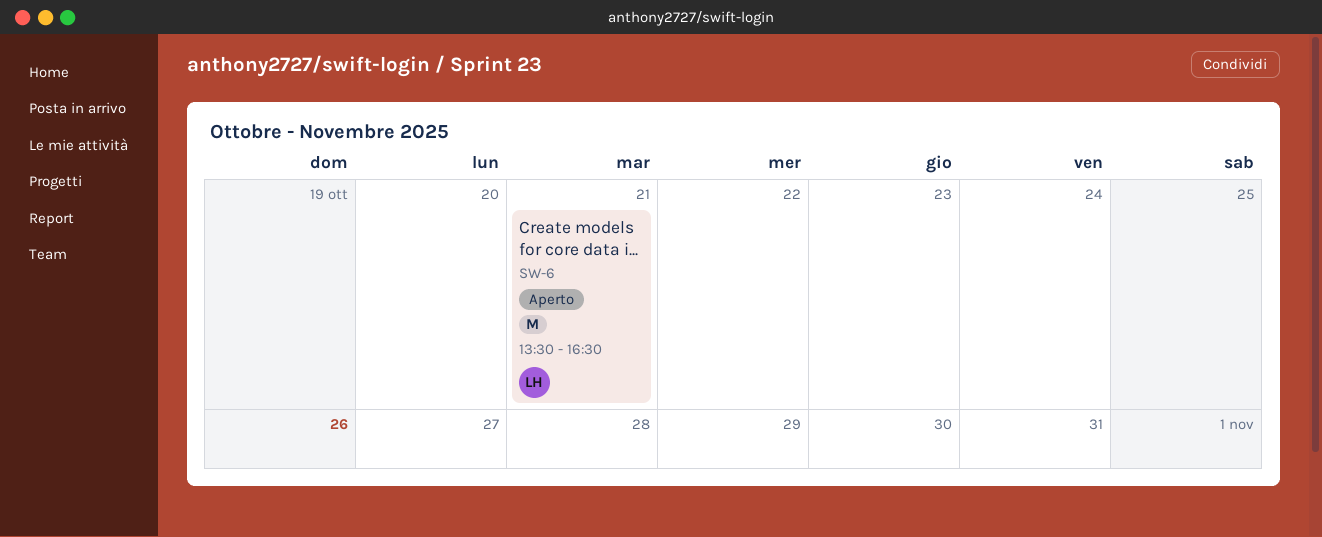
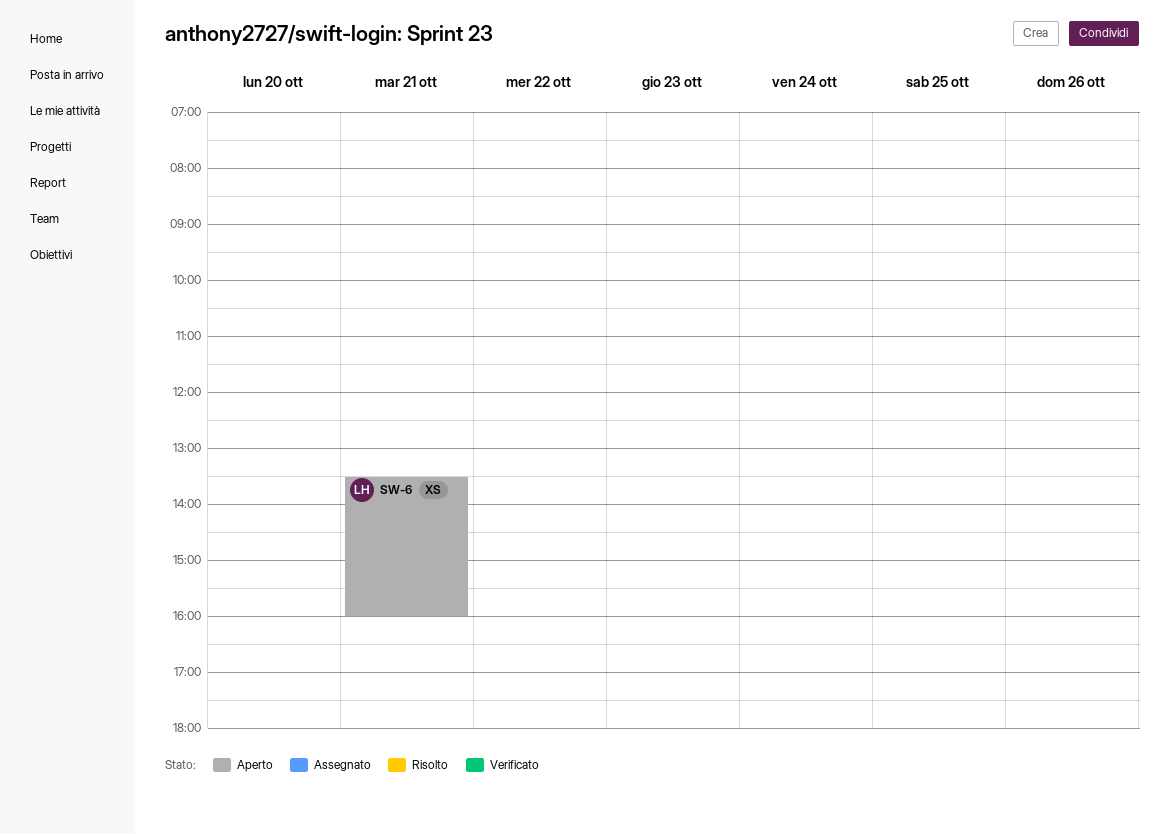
SW-6, estimate: M -> XS
SW-6, ends: 16:30 -> 16:00

